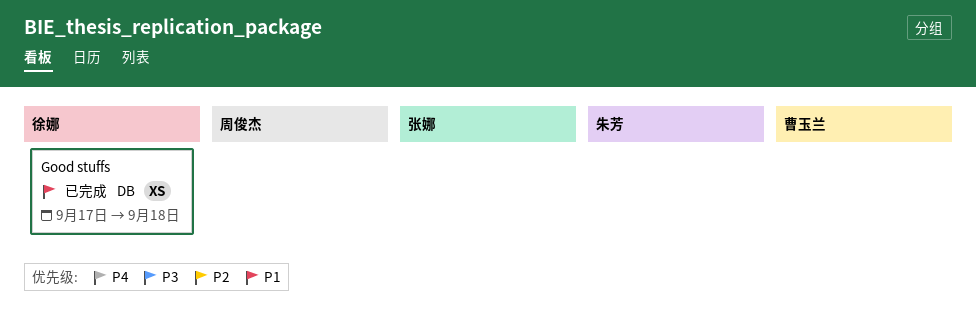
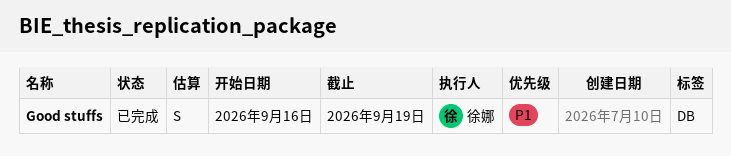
Good stuffs, estimate: XS -> S
Good stuffs, start: Sep 17 -> Sep 16
Good stuffs, due: Sep 18 -> Sep 19

